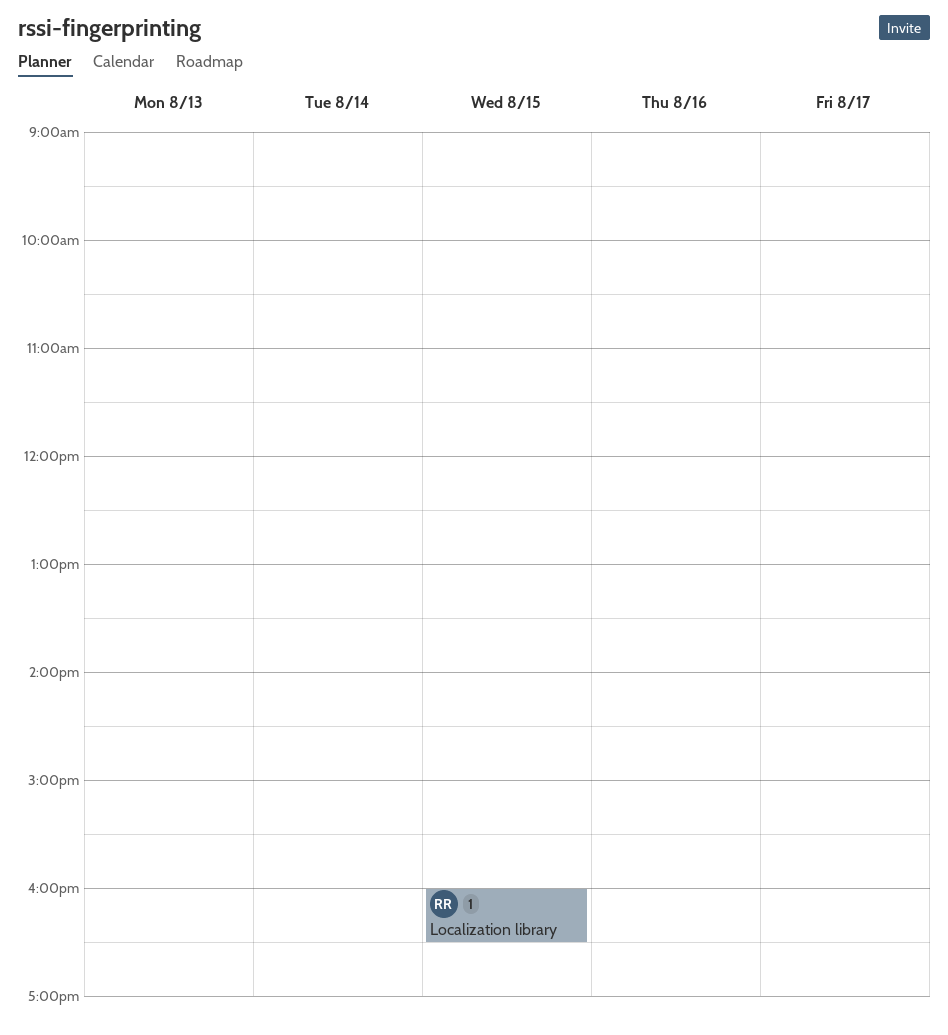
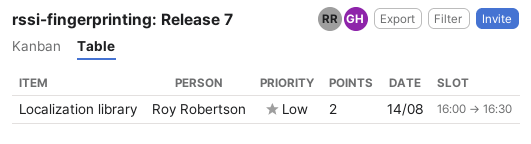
Localization library, estimate: 1 -> 2
Localization library, day: Aug 15 -> Aug 14

